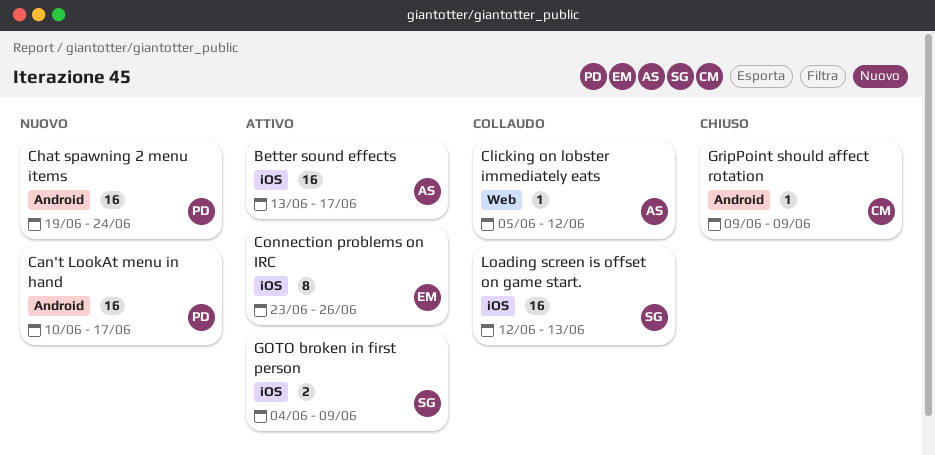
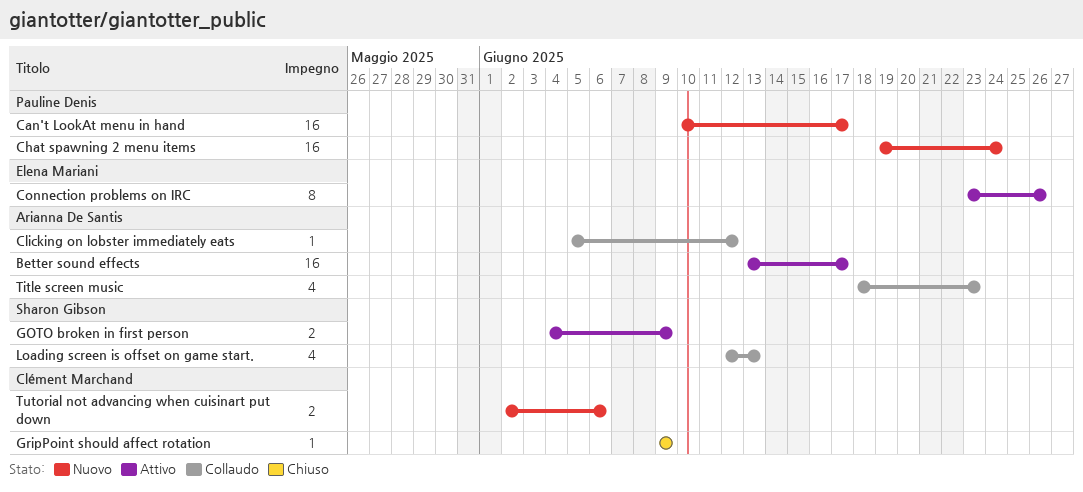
Loading screen is offset on game start., estimate: 16 -> 4
Title screen music: none -> present
Tutorial not advancing when cuisinart put down: none -> present

